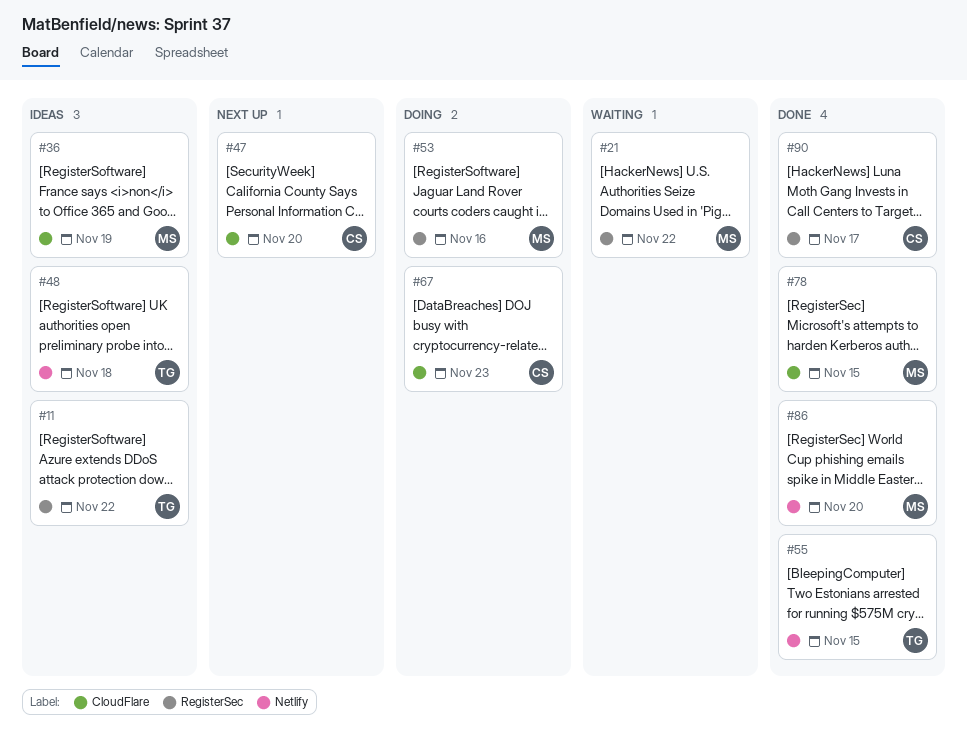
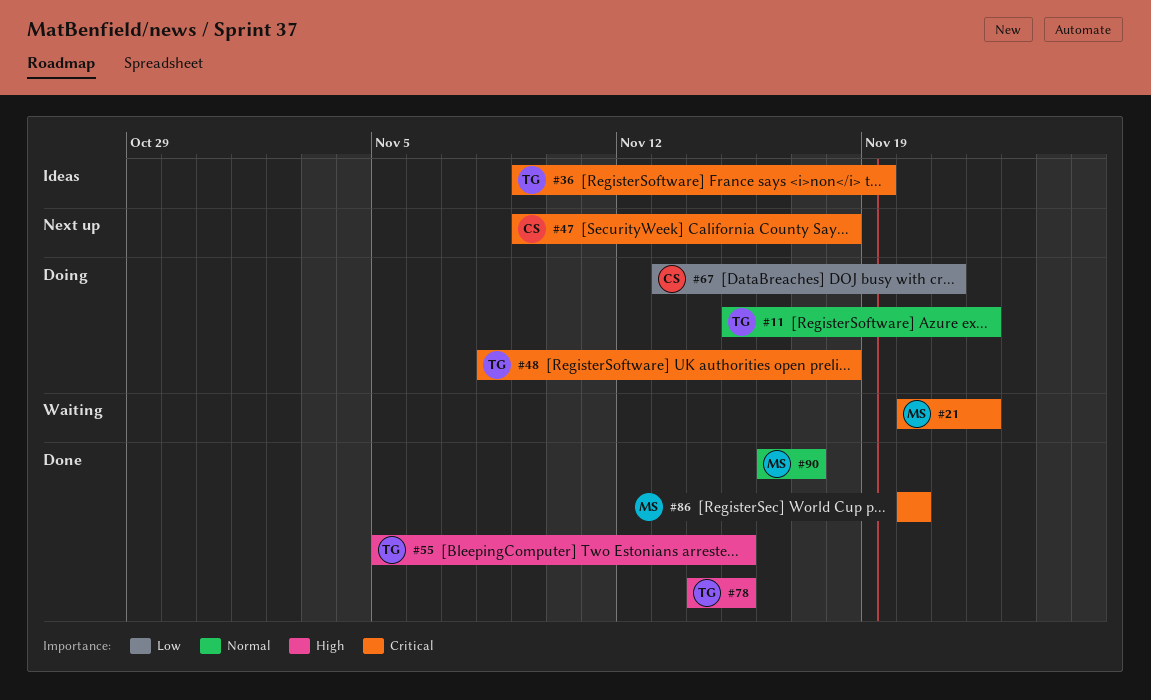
#11, status: Ideas -> Doing
#36, owner: MS -> TG
#47, due: Nov 20 -> Nov 18
#48, status: Ideas -> Doing
#53: present -> none
#67, due: Nov 23 -> Nov 21
#78, owner: MS -> TG
#90, owner: CS -> MS

